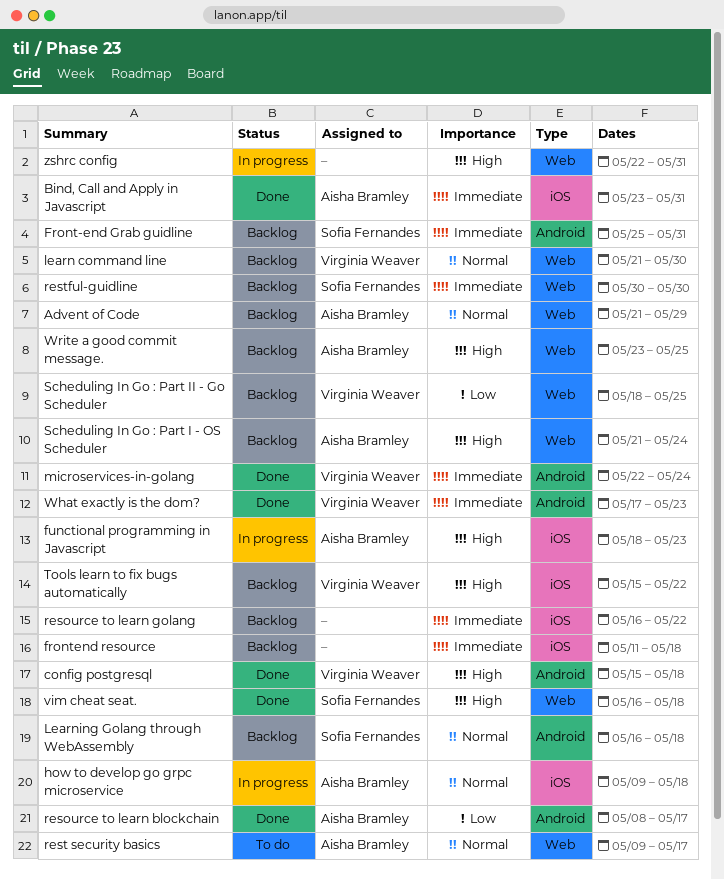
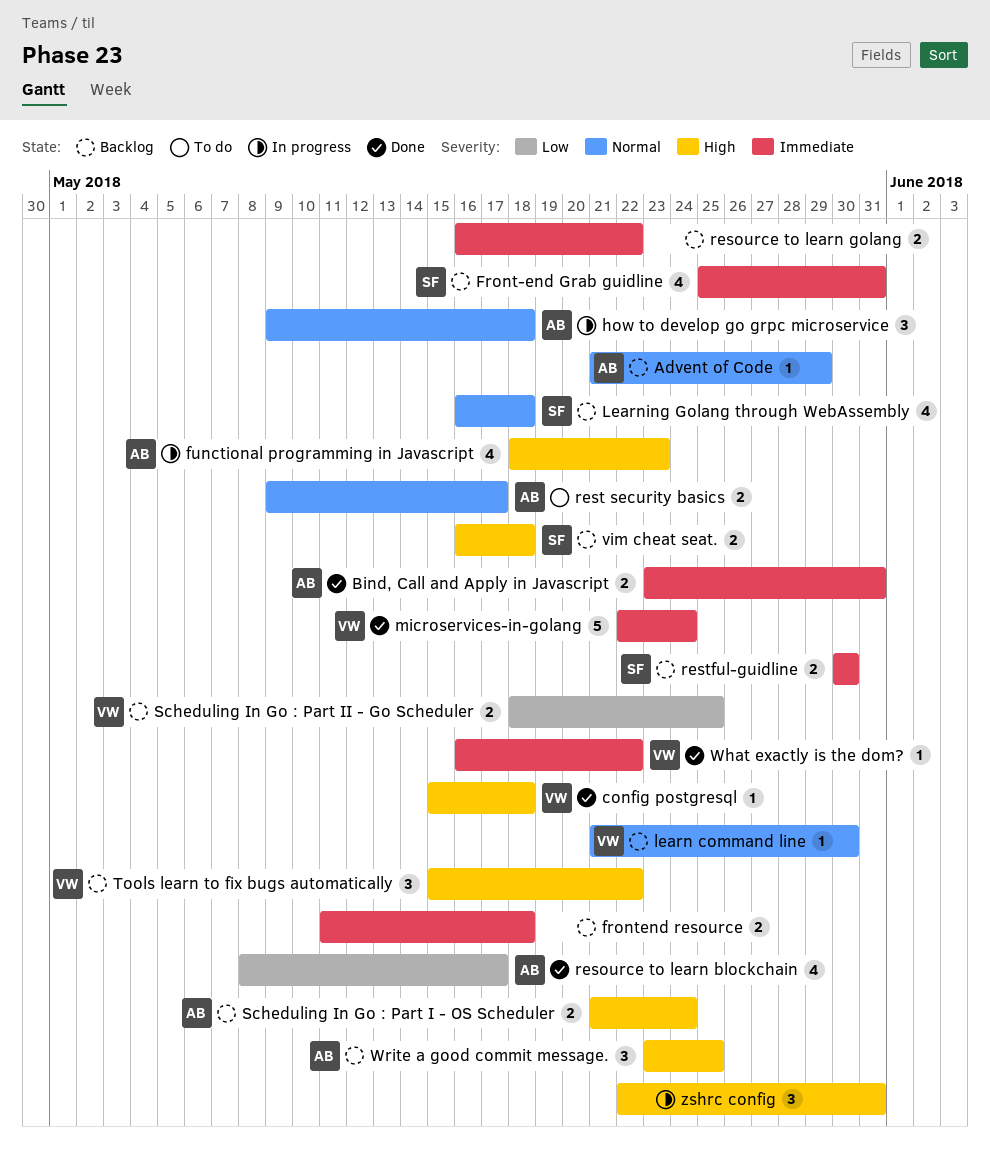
vim cheat seat., status: Done -> Backlog
What exactly is the dom?, start: May 17 -> May 16
What exactly is the dom?, due: May 23 -> May 22

